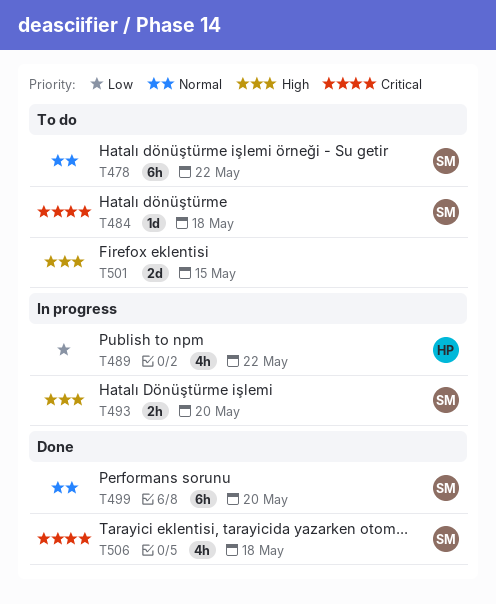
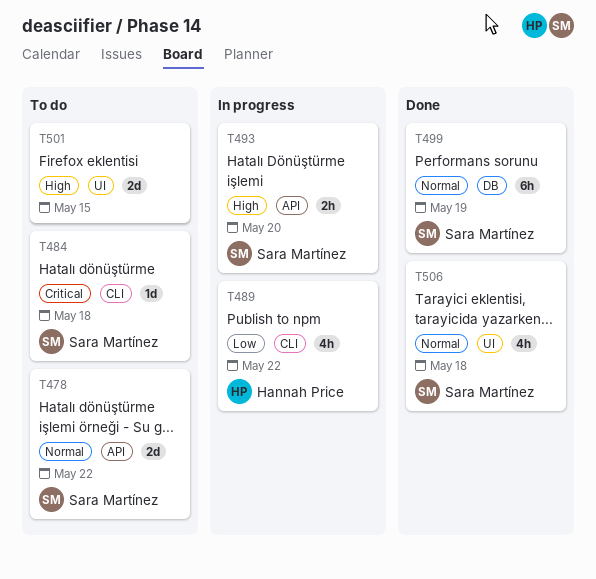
T478, estimate: 6h -> 2d
T499, due: May 20 -> May 19
T506, priority: Critical -> Normal

